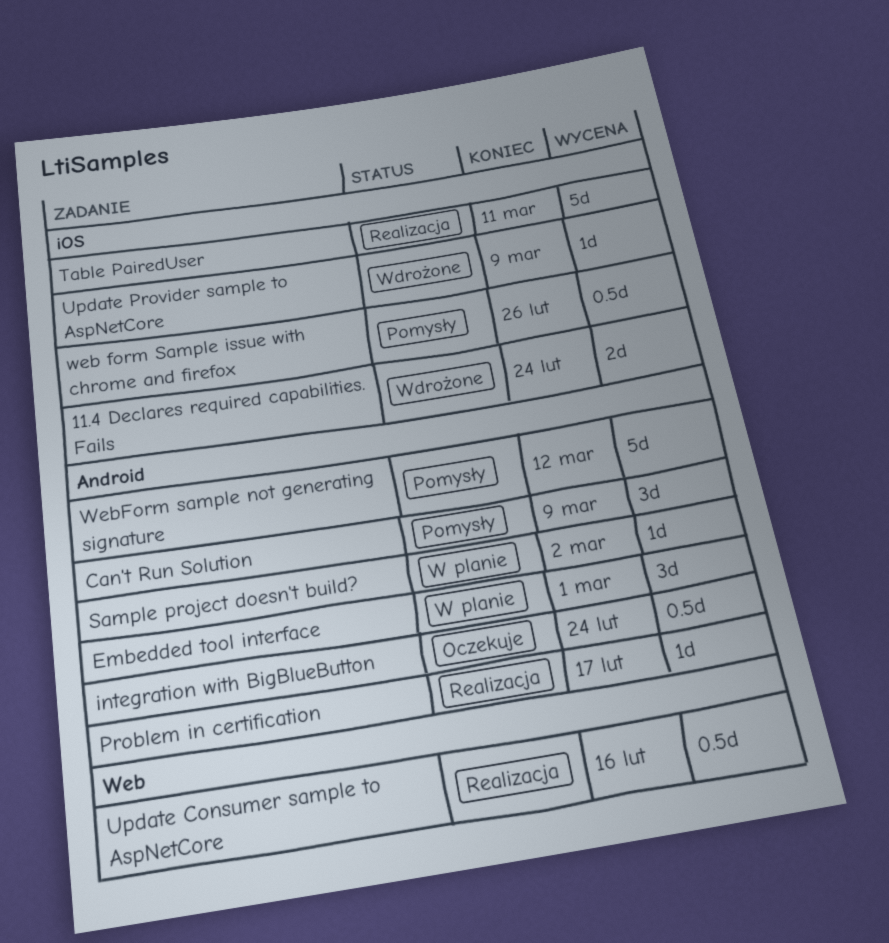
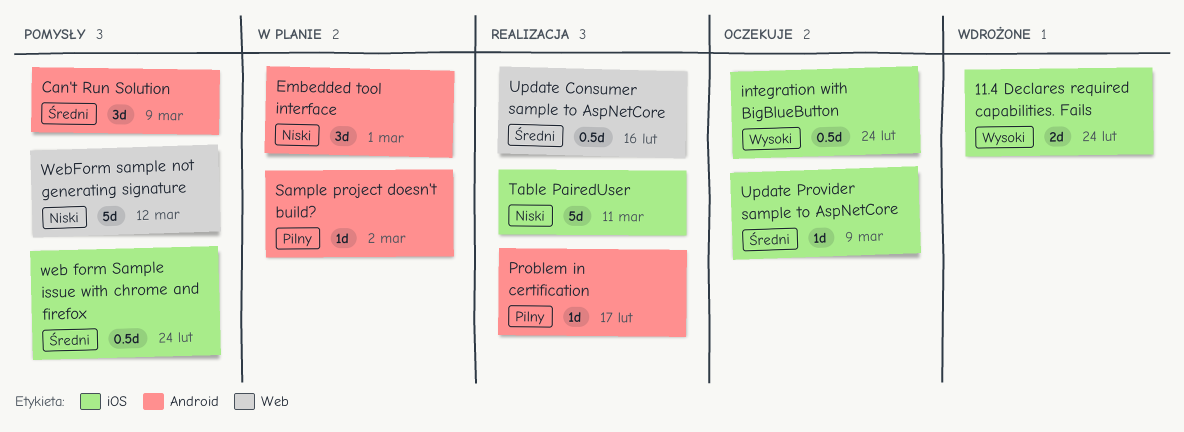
integration with BigBlueButton, label: Android -> iOS
Update Provider sample to AspNetCore, status: Wdrożone -> Oczekuje
web form Sample issue with chrome and firefox, due: Feb 26 -> Feb 24
WebForm sample not generating signature, label: Android -> Web

